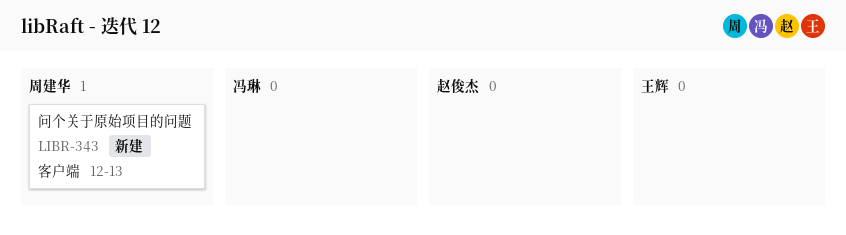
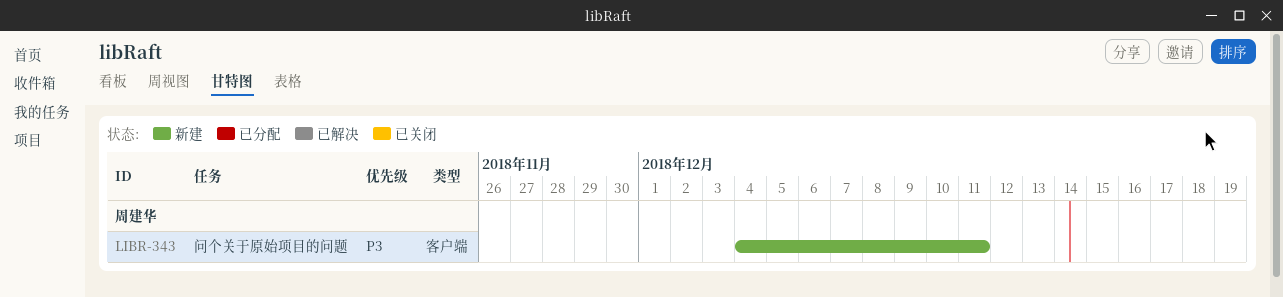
LIBR-343, due: Dec 13 -> Dec 11

